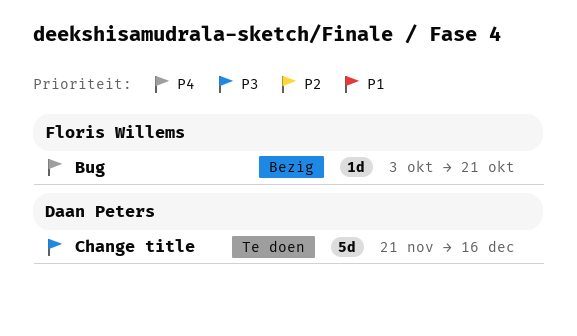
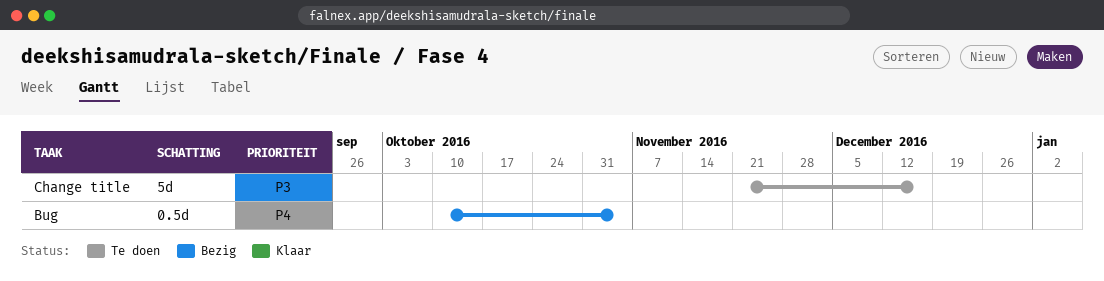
Bug, estimate: 1d -> 0.5d
Bug, start: Oct 3 -> Oct 10
Bug, due: Oct 21 -> Nov 4

